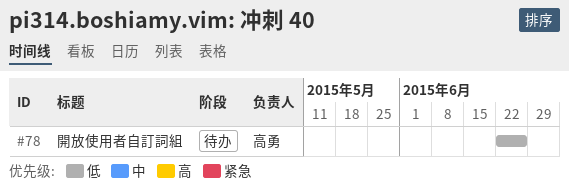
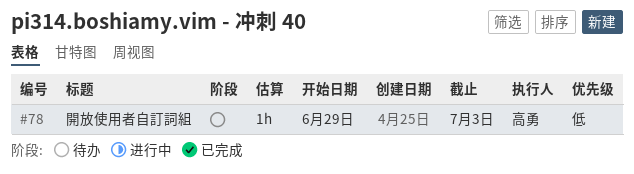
#78, start: Jun 22 -> Jun 29
#78, due: Jun 26 -> Jul 3

